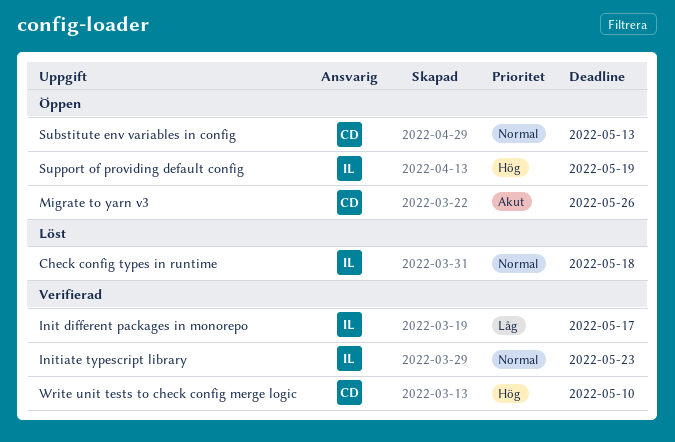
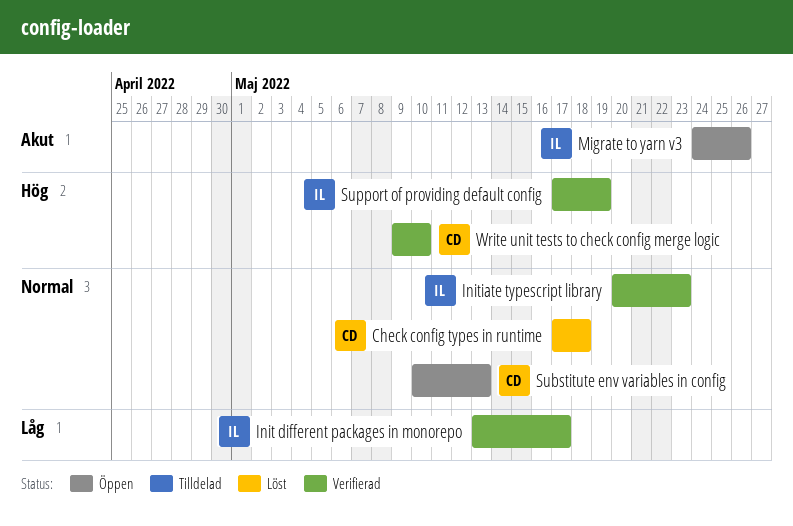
Check config types in runtime, owner: IL -> CD
Migrate to yarn v3, owner: CD -> IL
Support of providing default config, status: Öppen -> Verifierad

